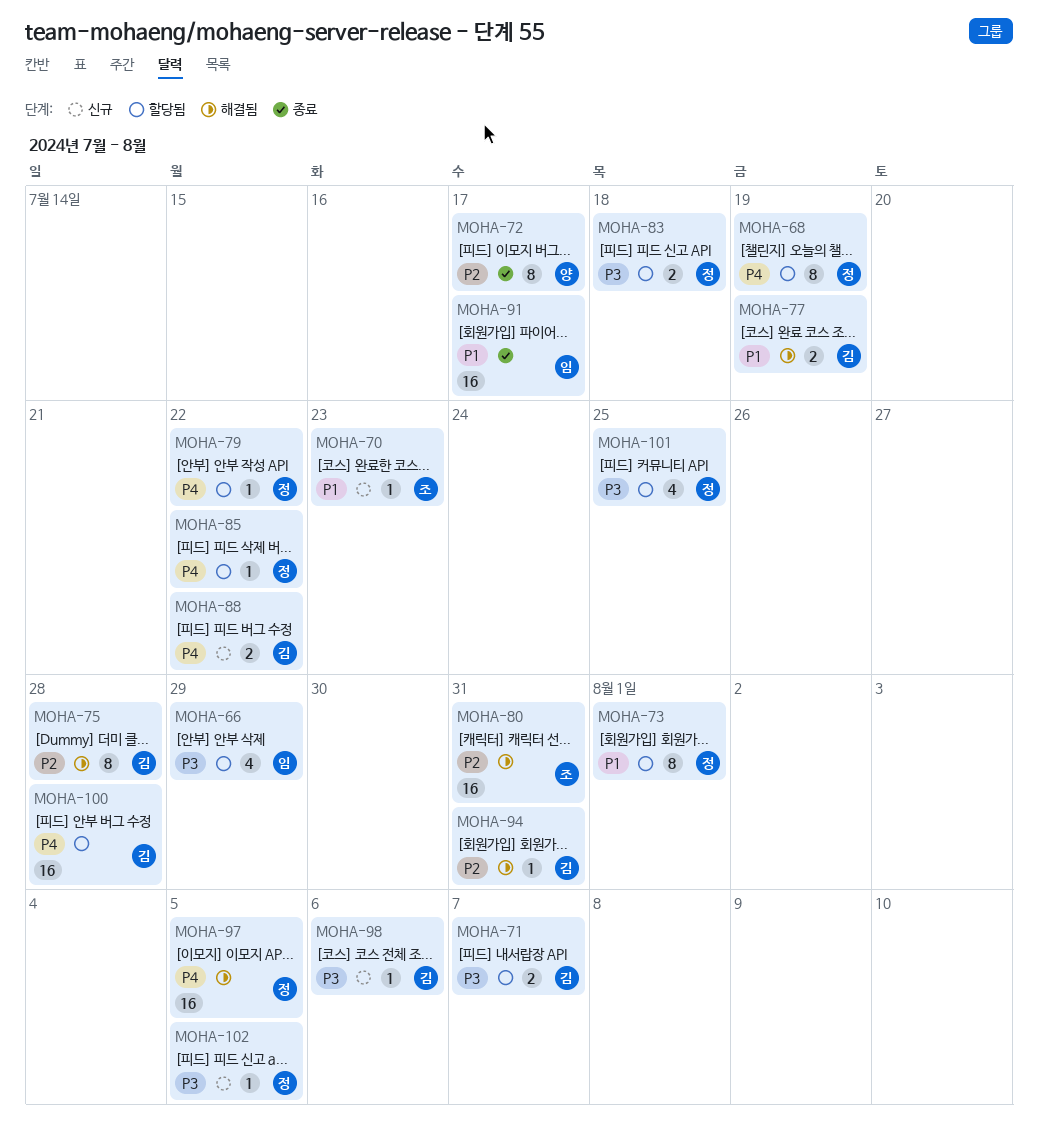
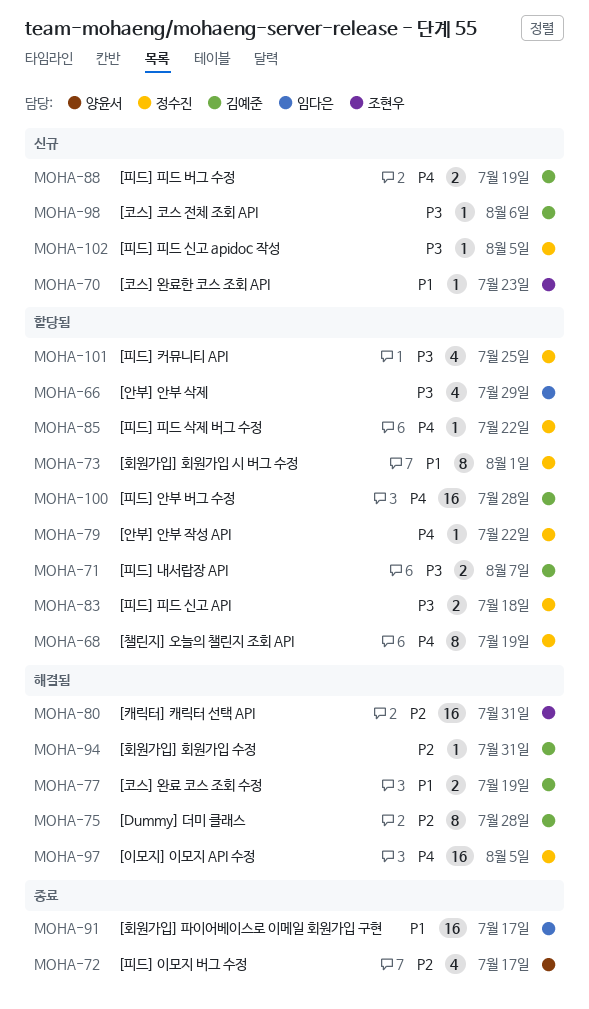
MOHA-72, estimate: 8 -> 4
MOHA-88, due: Jul 22 -> Jul 19

